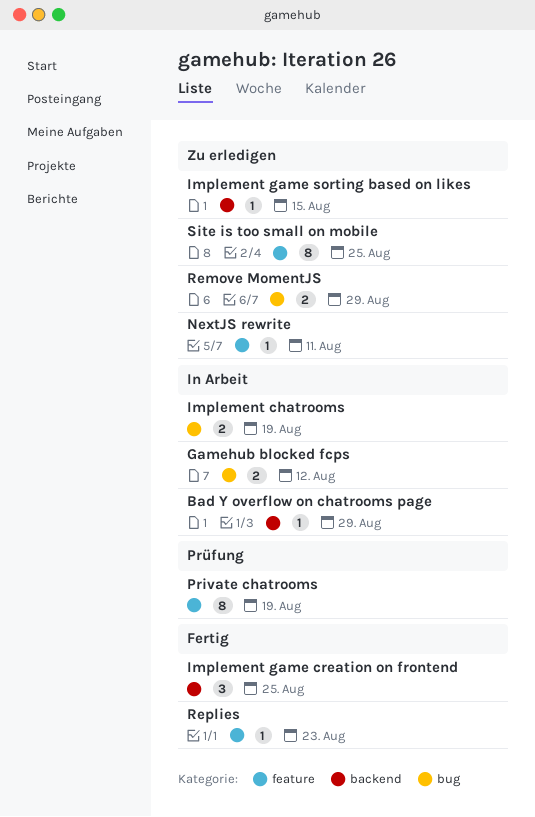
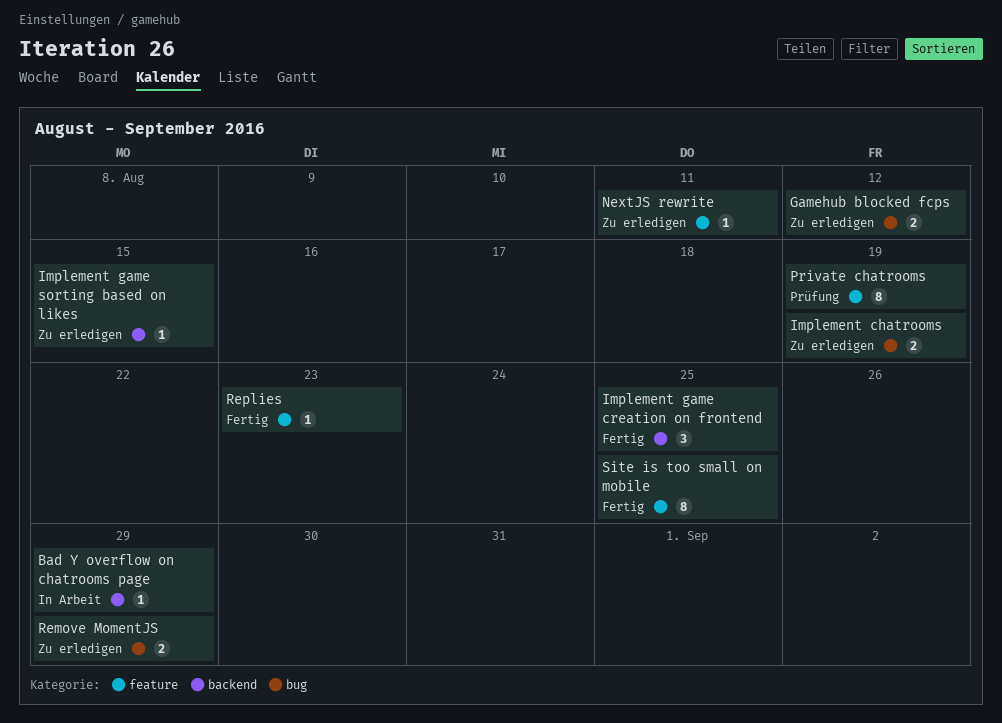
Gamehub blocked fcps, status: In Arbeit -> Zu erledigen
Implement chatrooms, status: In Arbeit -> Zu erledigen
Site is too small on mobile, status: Zu erledigen -> Fertig

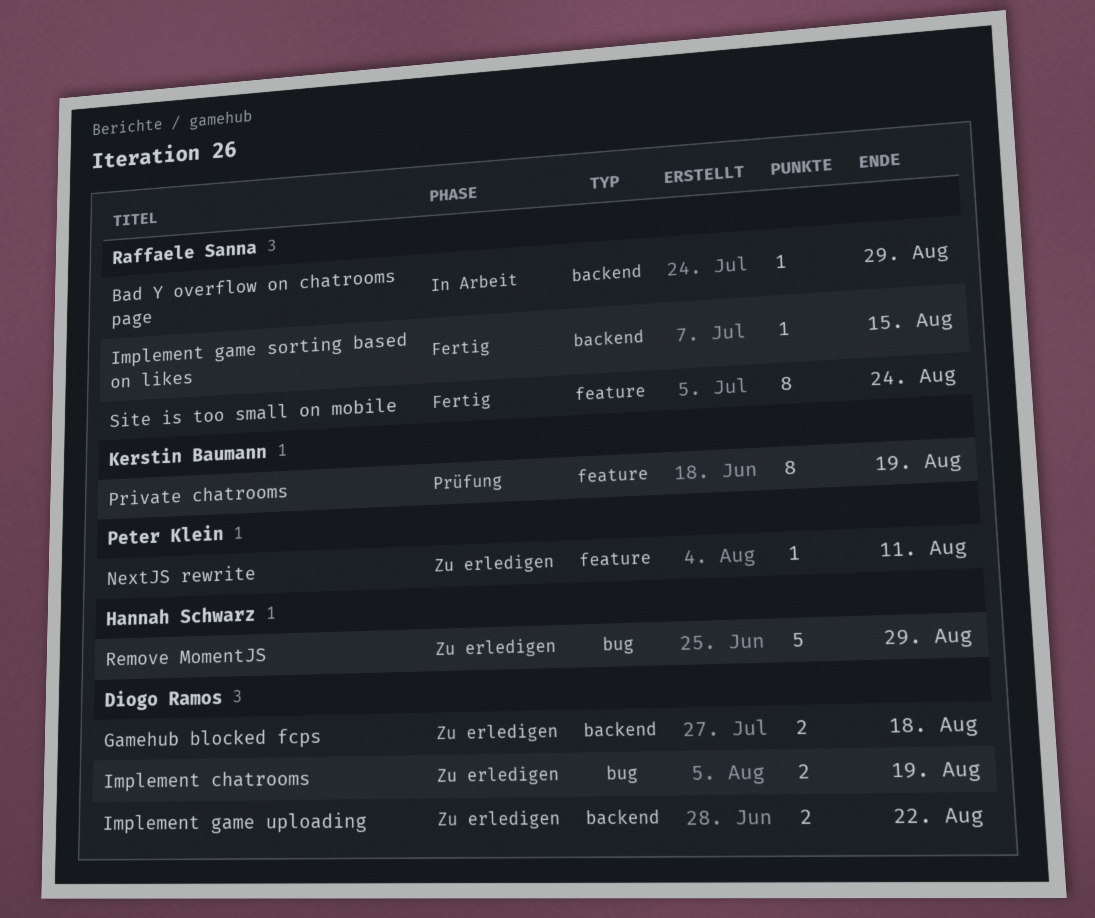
Gamehub blocked fcps, label: bug -> backend
Gamehub blocked fcps, due: Aug 12 -> Aug 18
Implement game creation on frontend: present -> none
Implement game sorting based on likes, status: Zu erledigen -> Fertig
Implement game uploading: none -> present
Remove MomentJS, estimate: 2 -> 5
Replies: present -> none
Site is too small on mobile, due: Aug 25 -> Aug 24

